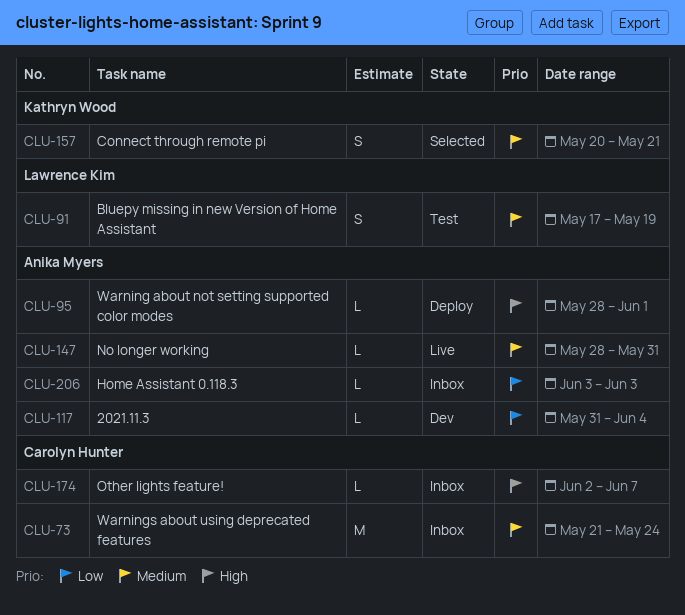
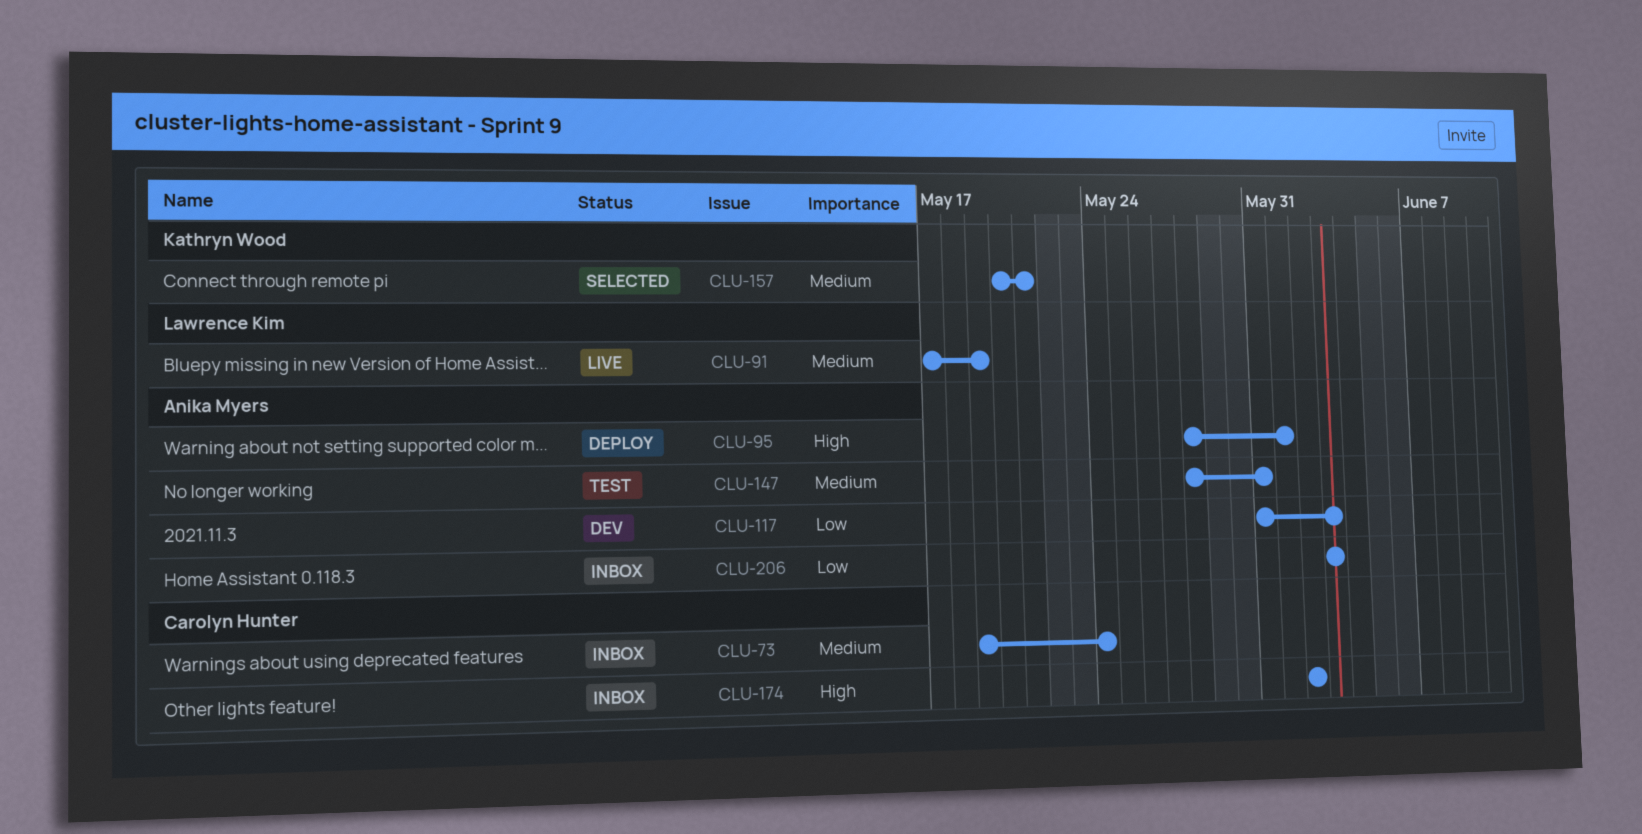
CLU-73, start: May 21 -> May 19
CLU-91, status: Test -> Live
CLU-117, due: Jun 4 -> Jun 3
CLU-147, status: Live -> Test
CLU-174, due: Jun 7 -> Jun 2

